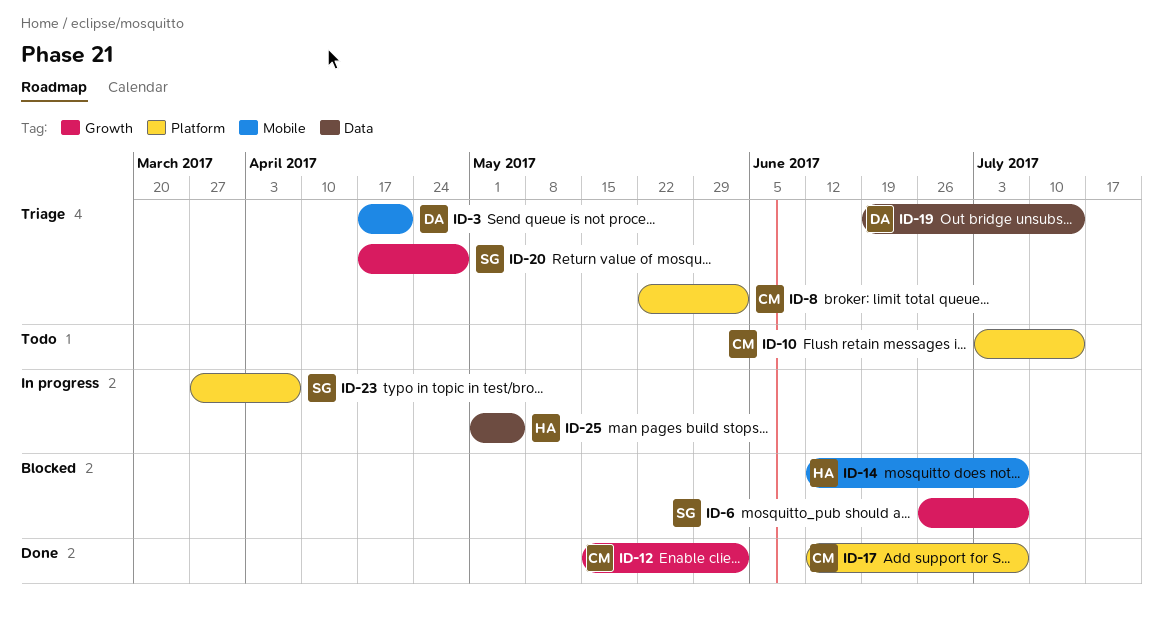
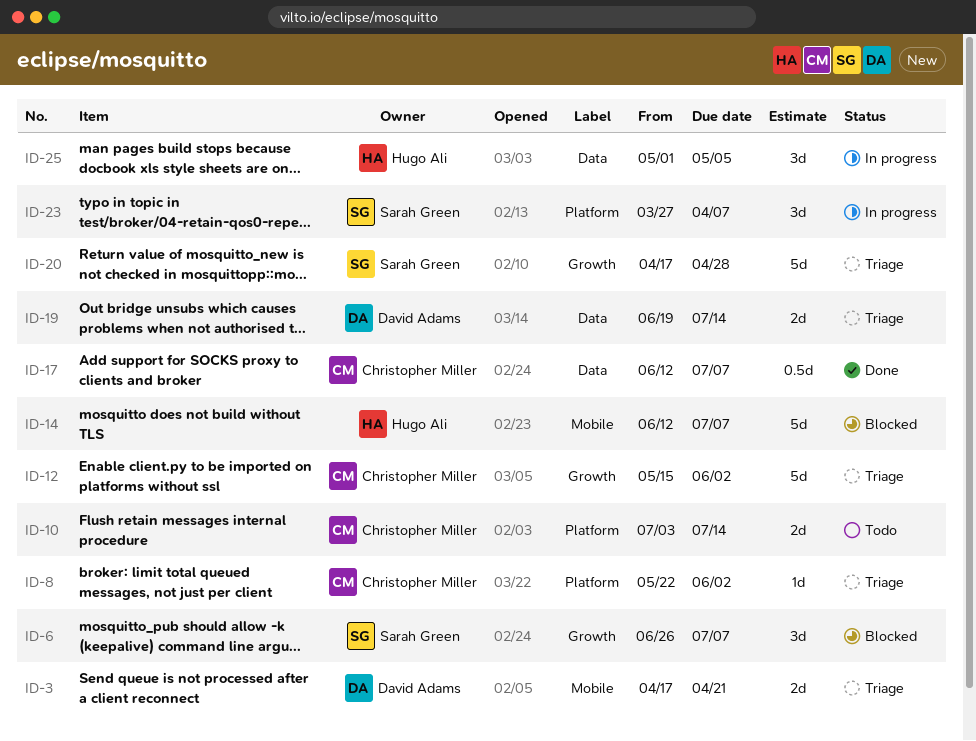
ID-12, status: Done -> Triage
ID-17, label: Platform -> Data

